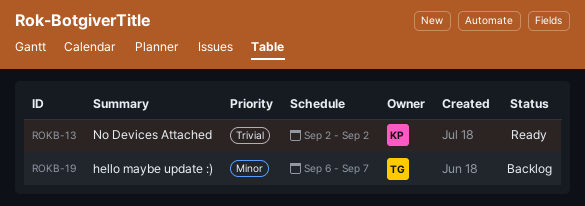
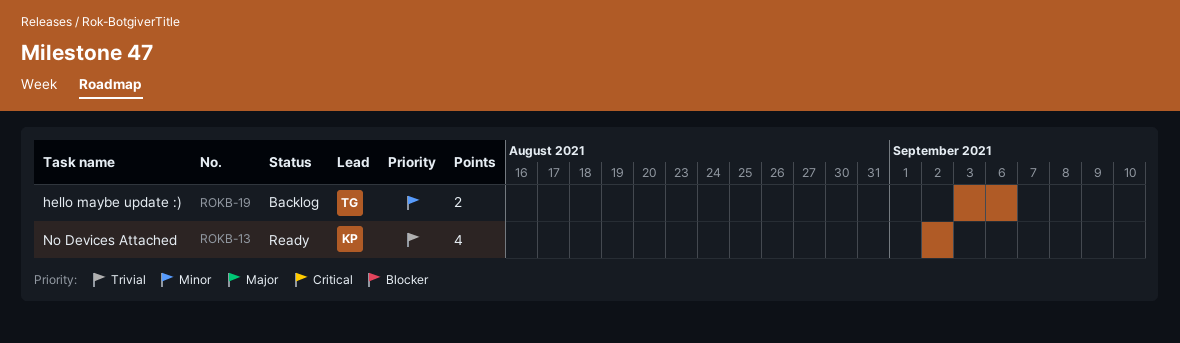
ROKB-19, start: Sep 6 -> Sep 3
ROKB-19, due: Sep 7 -> Sep 6

